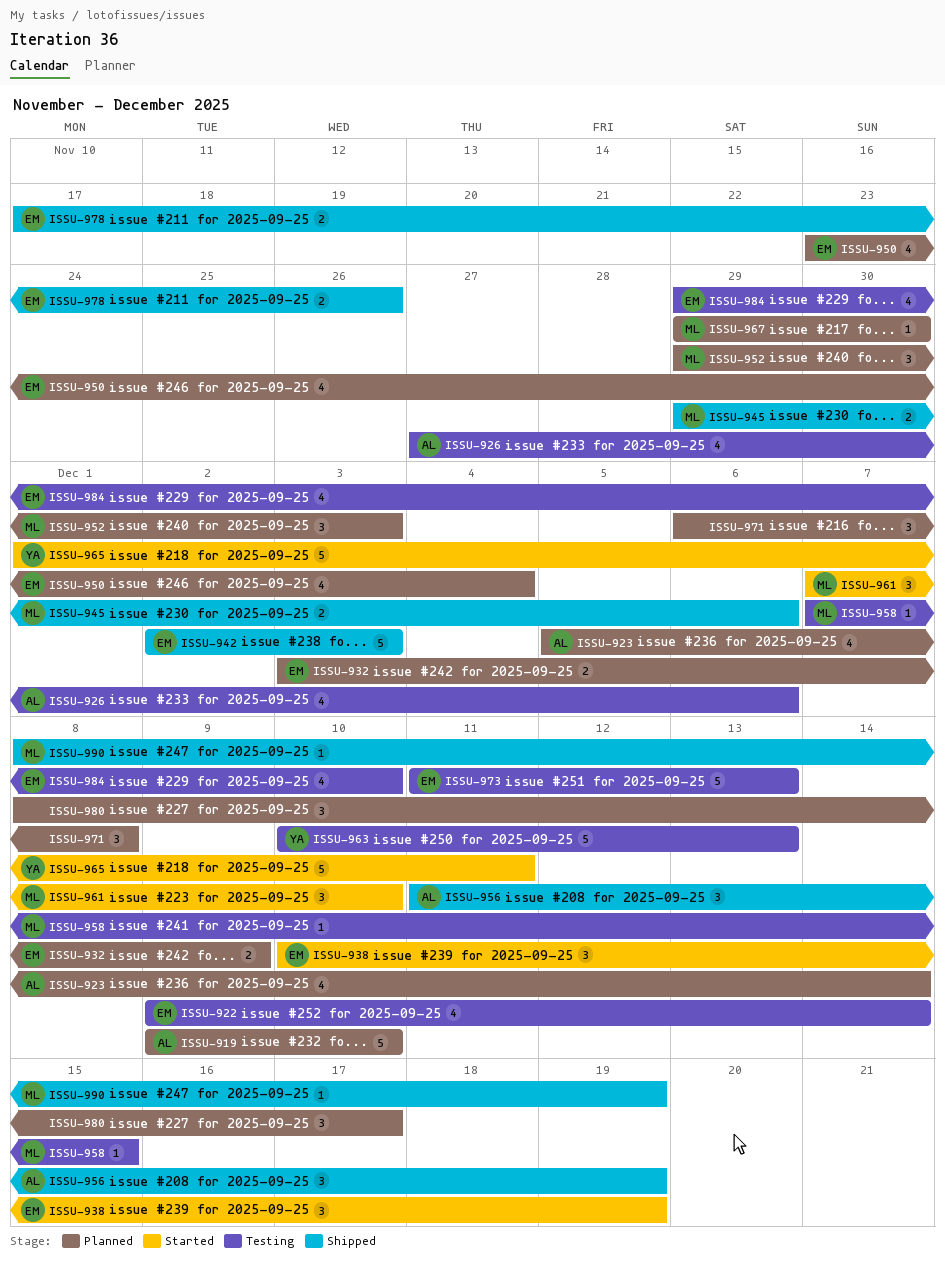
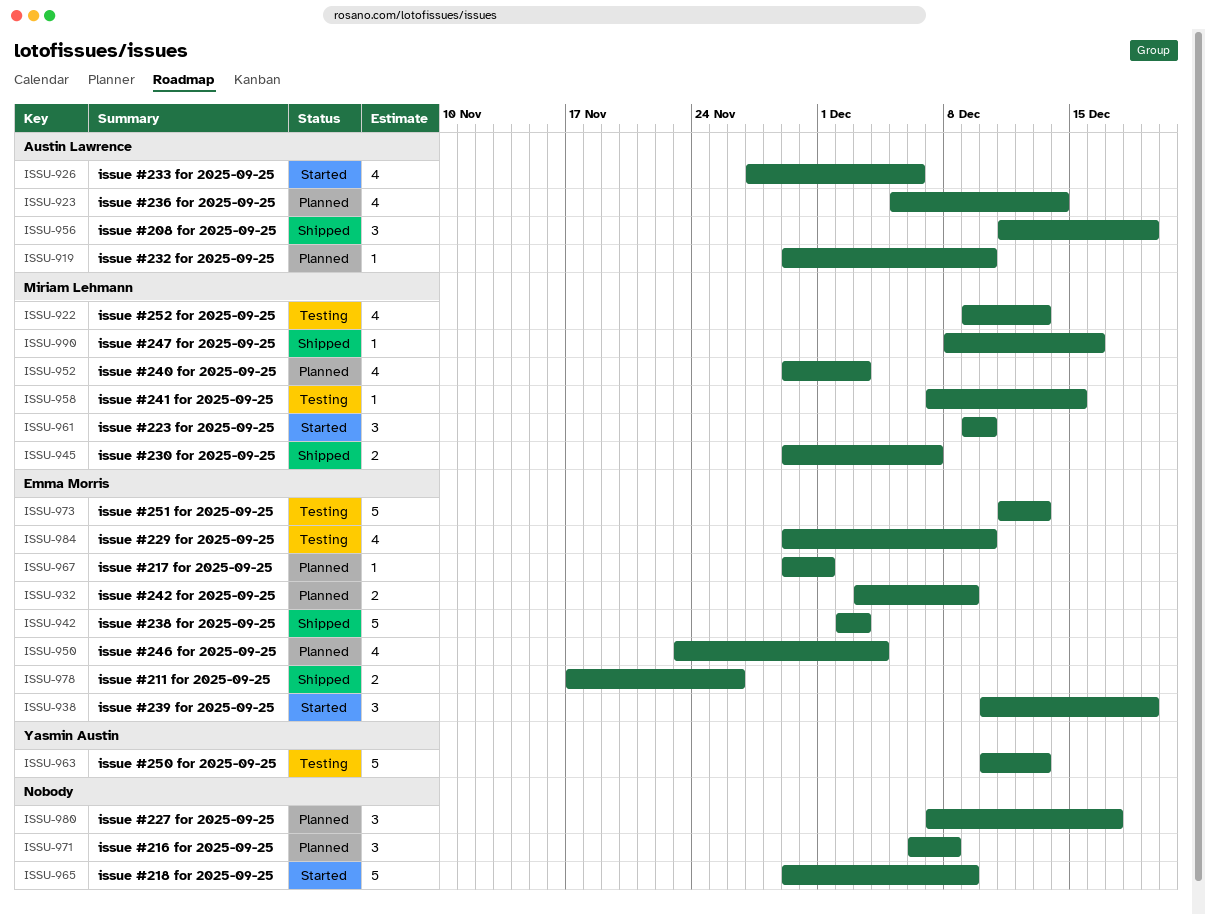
ISSU-919, estimate: 5 -> 1
ISSU-919, start: Dec 9 -> Nov 29
ISSU-922, owner: Emma Morris -> Miriam Lehmann
ISSU-922, due: Dec 14 -> Dec 13
ISSU-926, status: Testing -> Started
ISSU-945, due: Dec 6 -> Dec 7
ISSU-952, estimate: 3 -> 4
ISSU-961, start: Dec 7 -> Dec 9
ISSU-965, owner: Yasmin Austin -> none
ISSU-965, start: Dec 1 -> Nov 29
ISSU-965, due: Dec 11 -> Dec 9
ISSU-967, owner: Miriam Lehmann -> Emma Morris
ISSU-967, due: Nov 30 -> Dec 1
ISSU-980, start: Dec 8 -> Dec 7
ISSU-990, due: Dec 19 -> Dec 16

